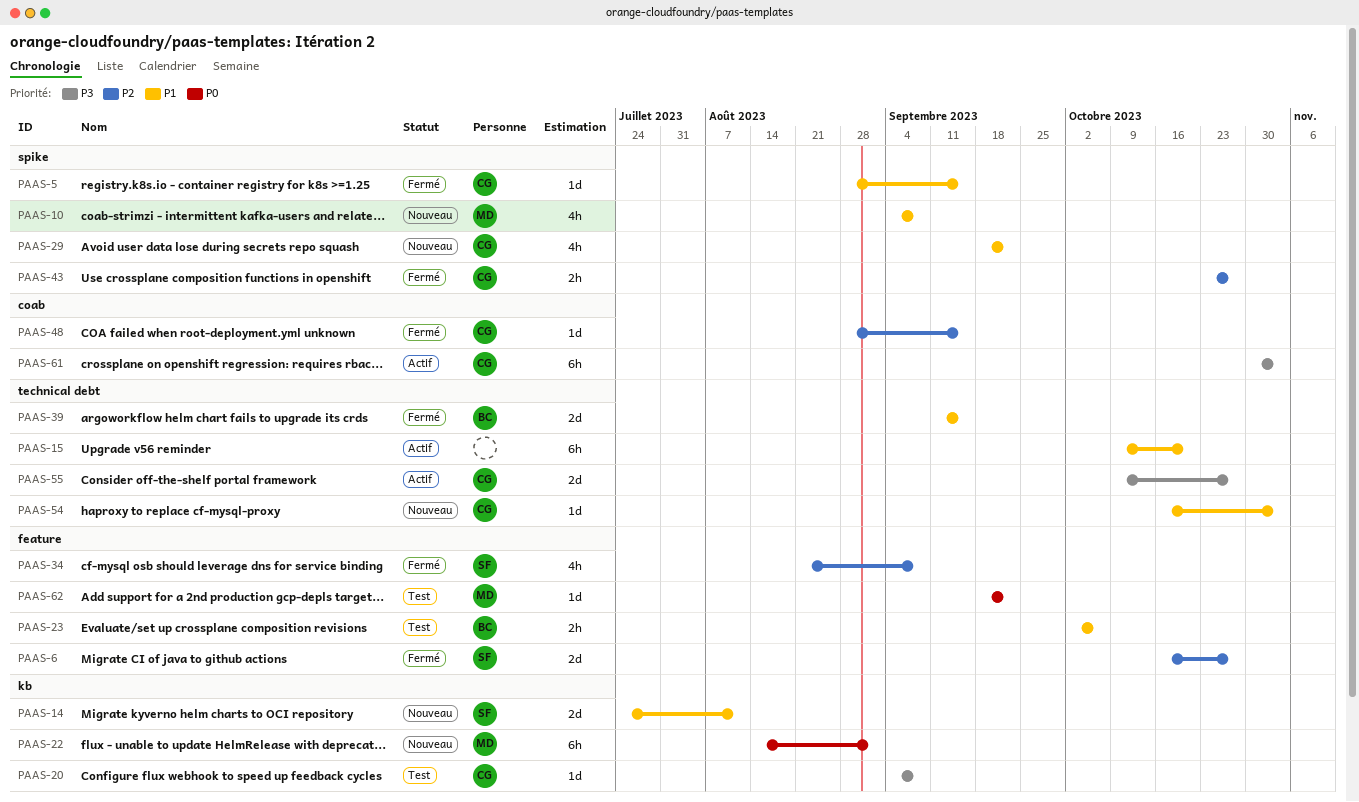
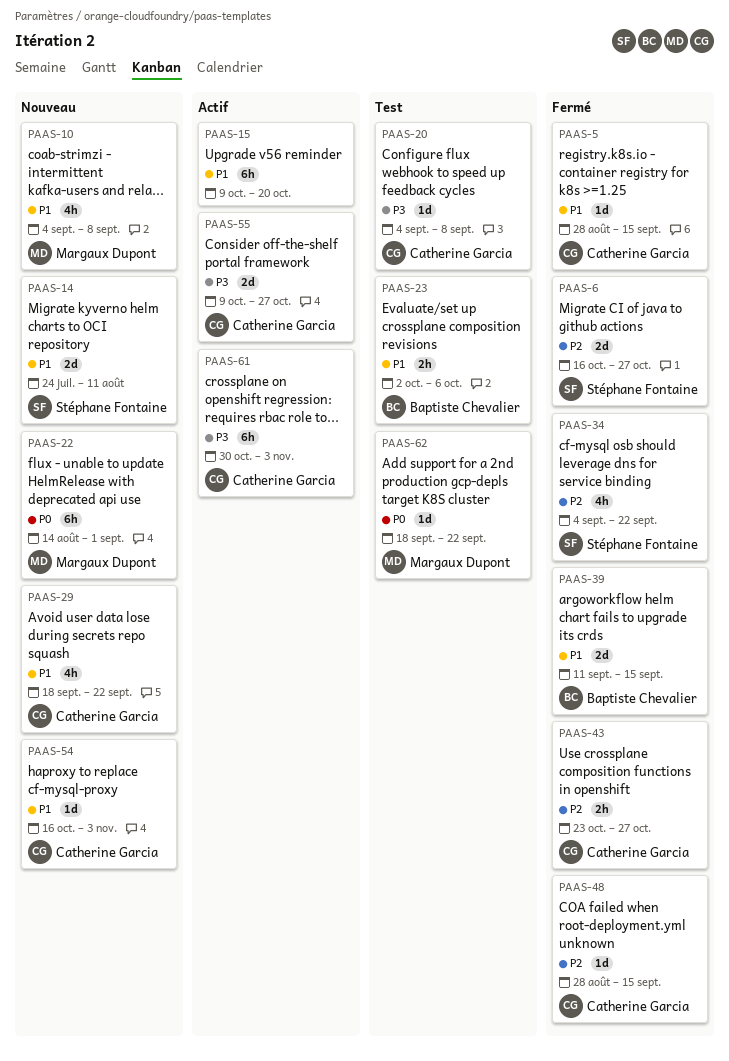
PAAS-34, start: Aug 21 -> Sep 4
PAAS-34, due: Sep 8 -> Sep 22

